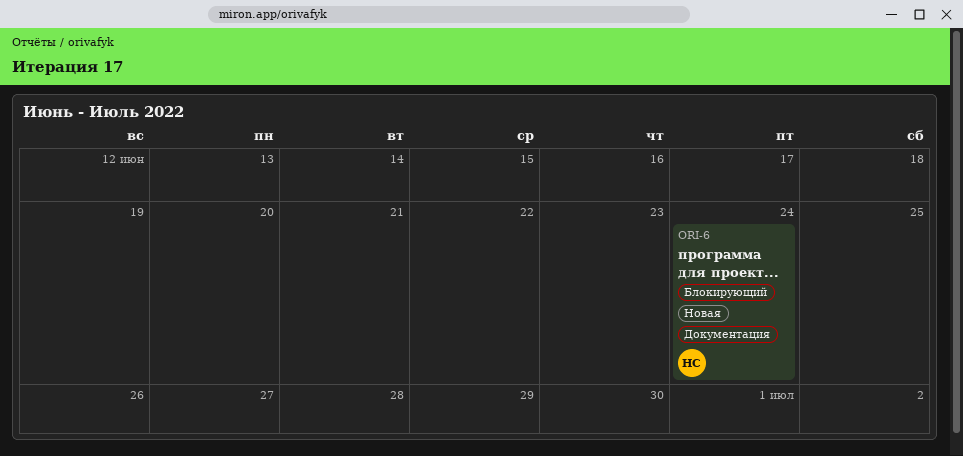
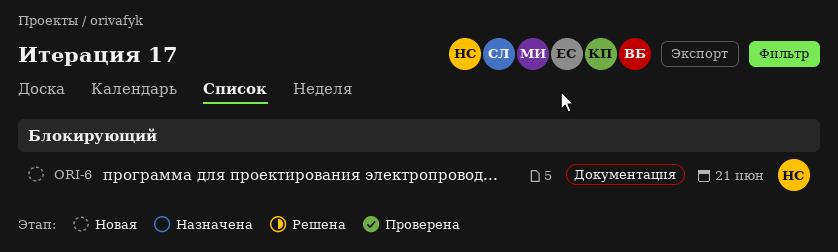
ORI-6, due: Jun 24 -> Jun 21

